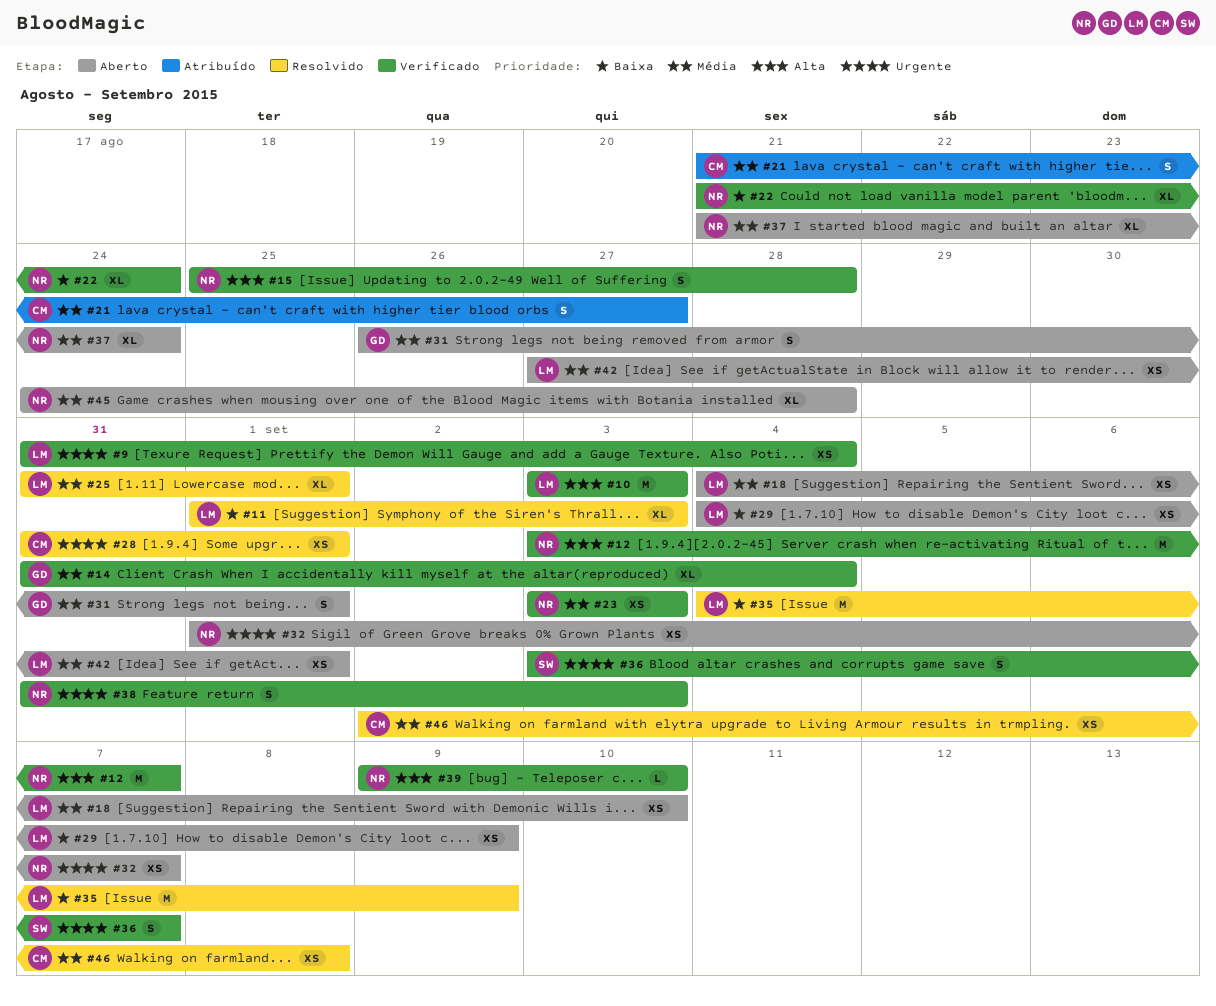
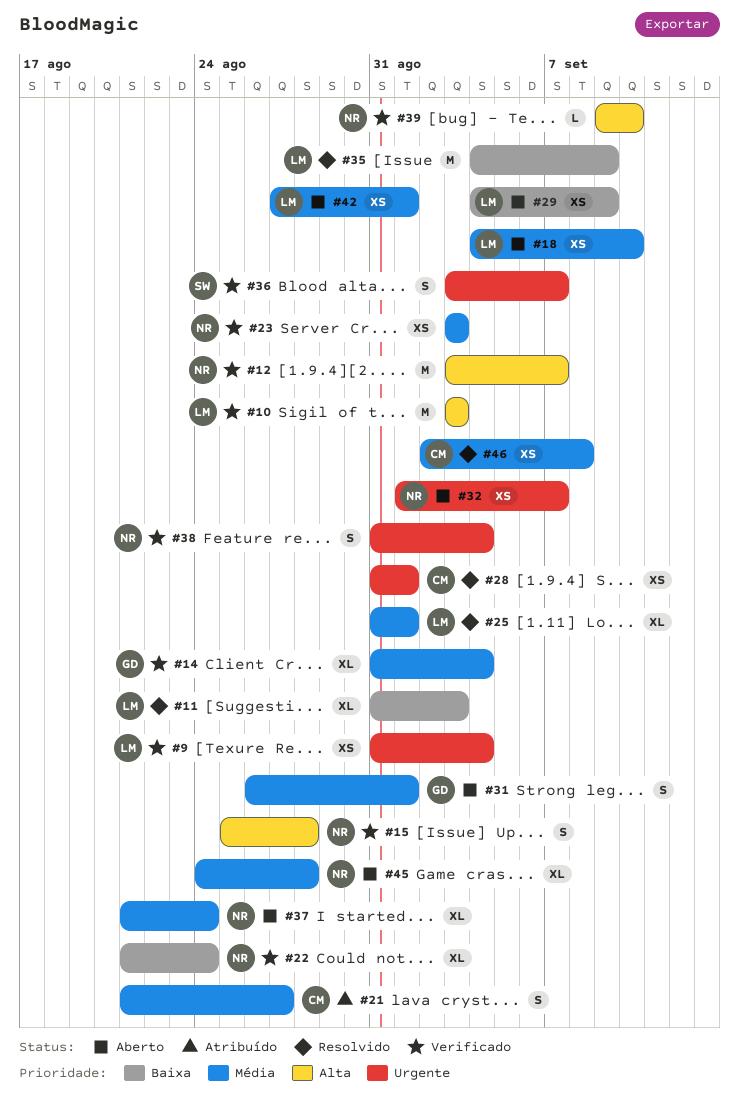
#11, start: Sep 1 -> Aug 31
#38, due: Sep 3 -> Sep 4

